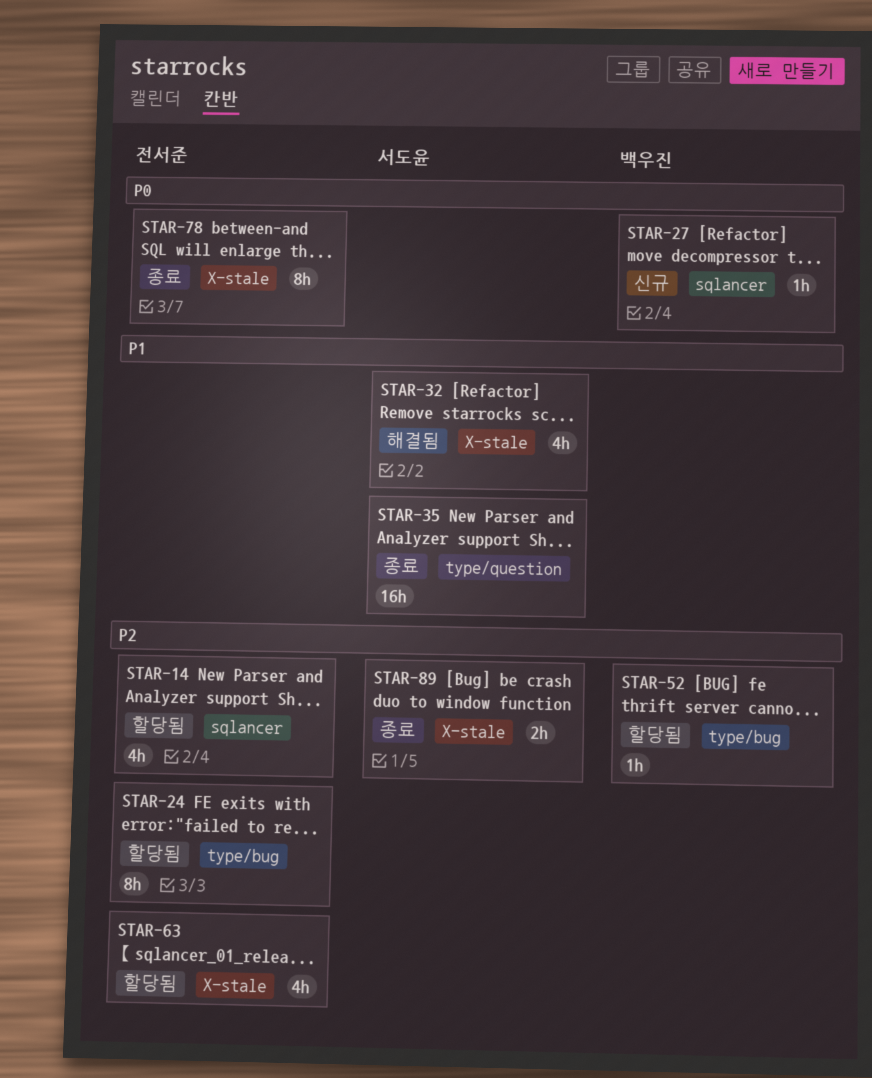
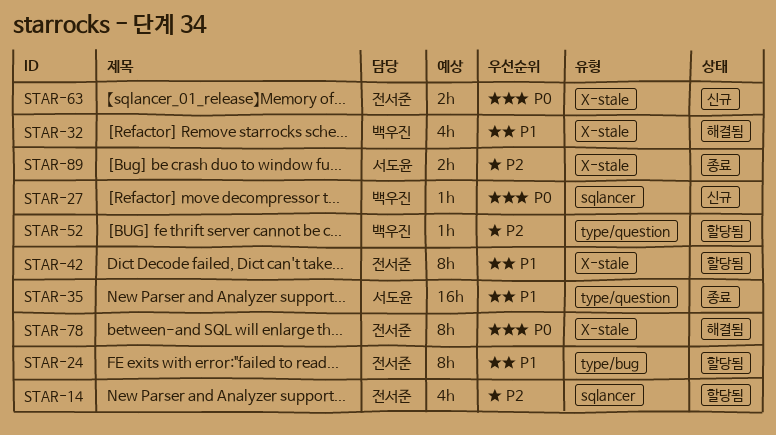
STAR-24, priority: P2 -> P1
STAR-32, owner: 서도윤 -> 백우진
STAR-42: none -> present
STAR-52, label: type/bug -> type/question
STAR-63, status: 할당됨 -> 신규
STAR-63, priority: P2 -> P0
STAR-63, estimate: 4h -> 2h
STAR-78, status: 종료 -> 해결됨

